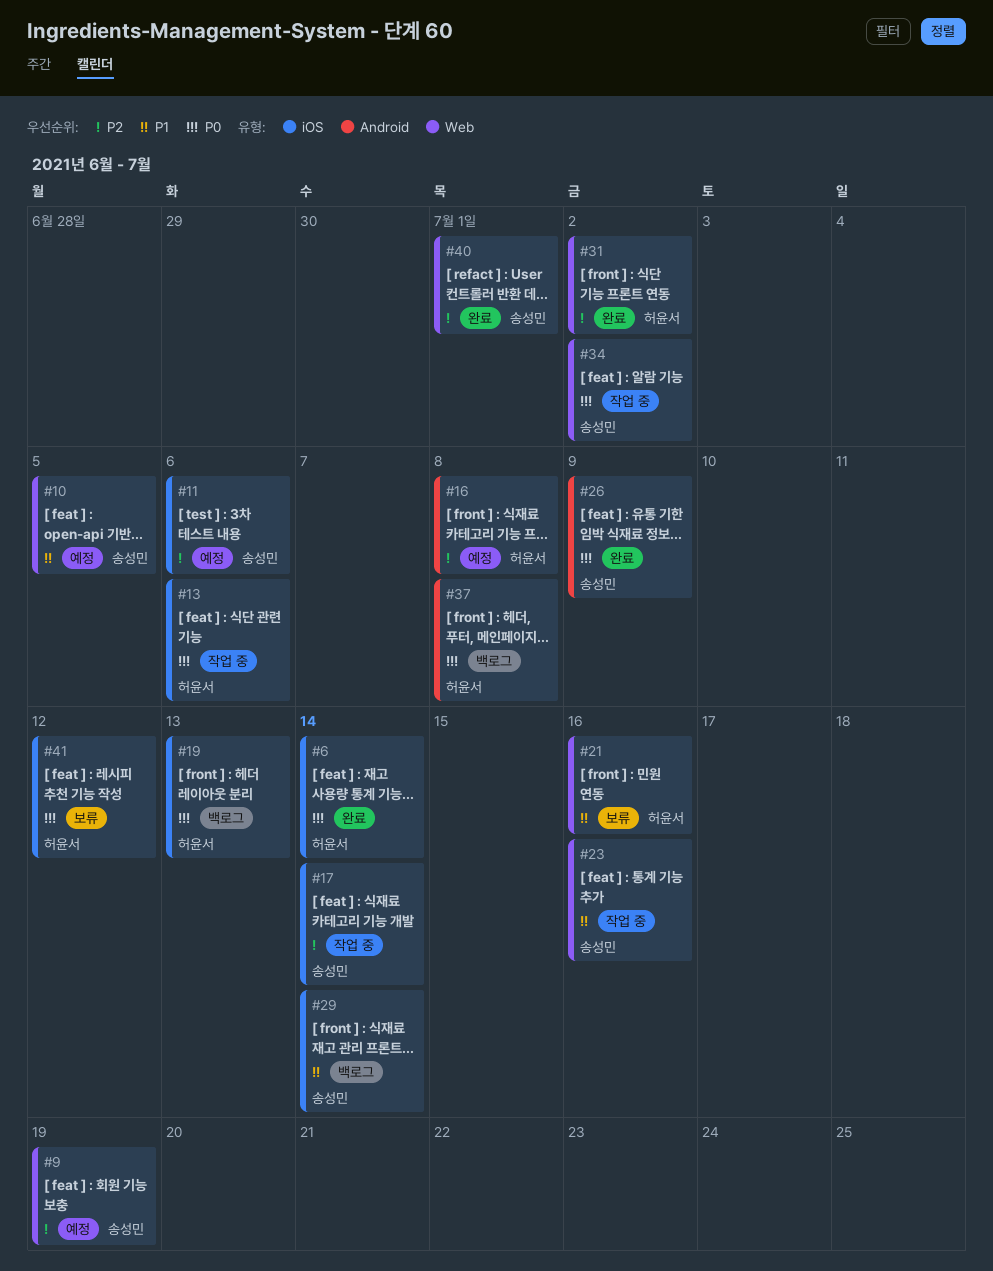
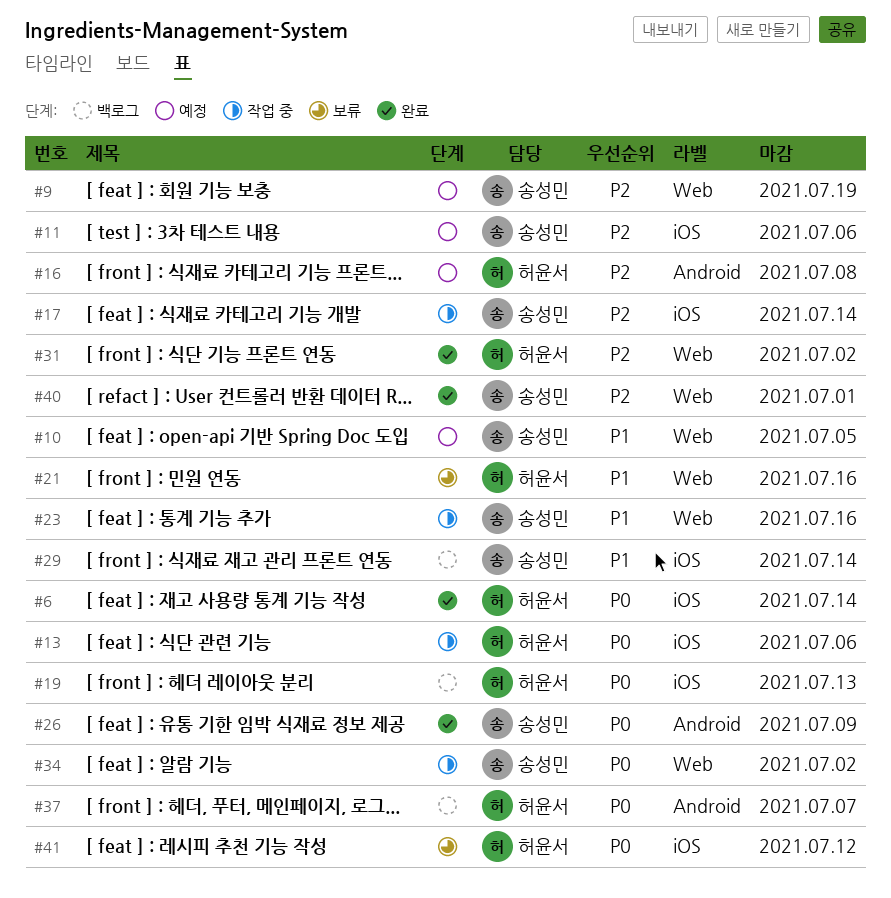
#37, due: Jul 8 -> Jul 7

